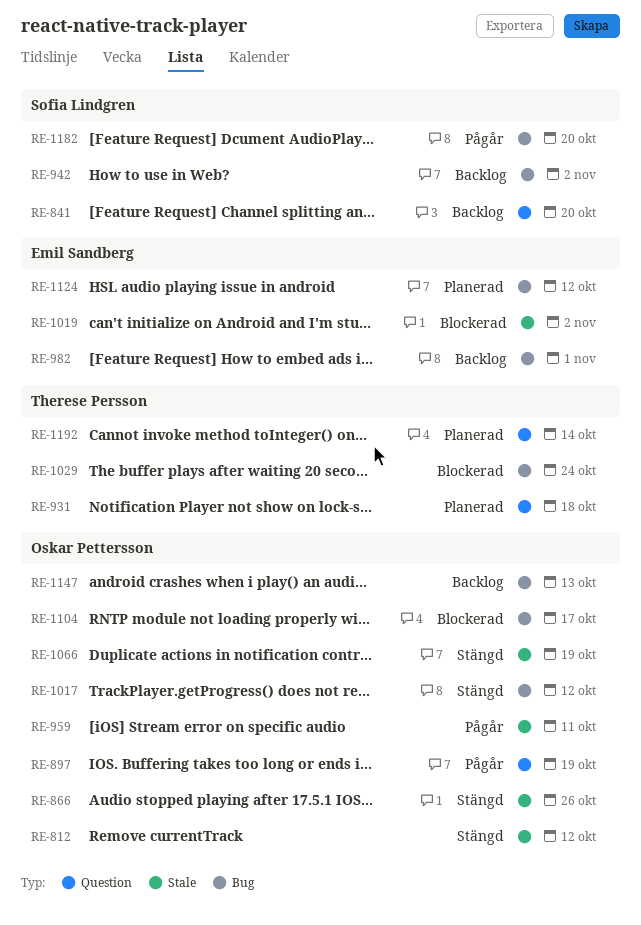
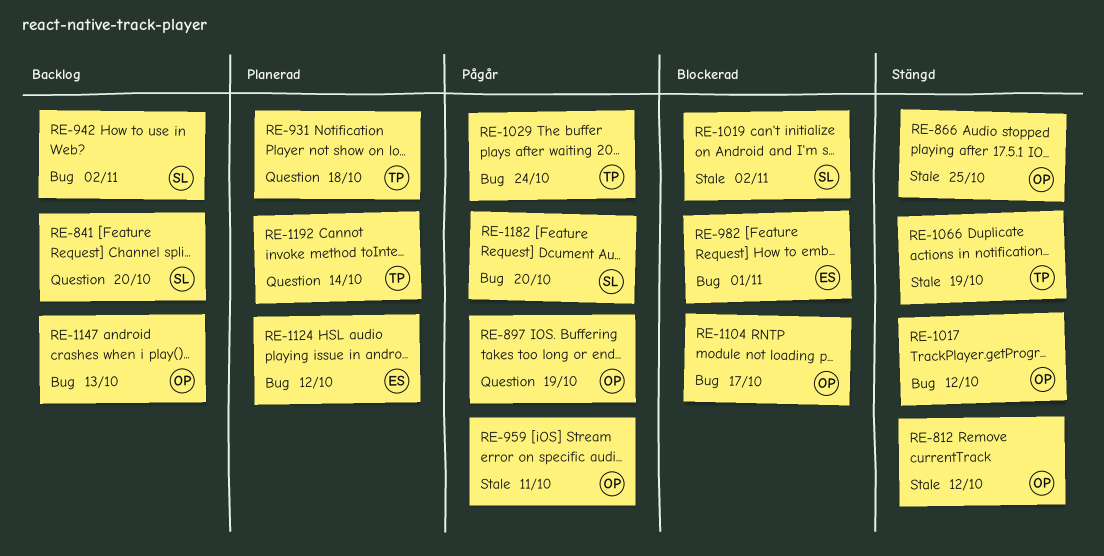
RE-866, due: Oct 26 -> Oct 25
RE-982, status: Backlog -> Blockerad
RE-1019, owner: Emil Sandberg -> Sofia Lindgren
RE-1029, status: Blockerad -> Pågår
RE-1066, owner: Oskar Pettersson -> Therese Persson

